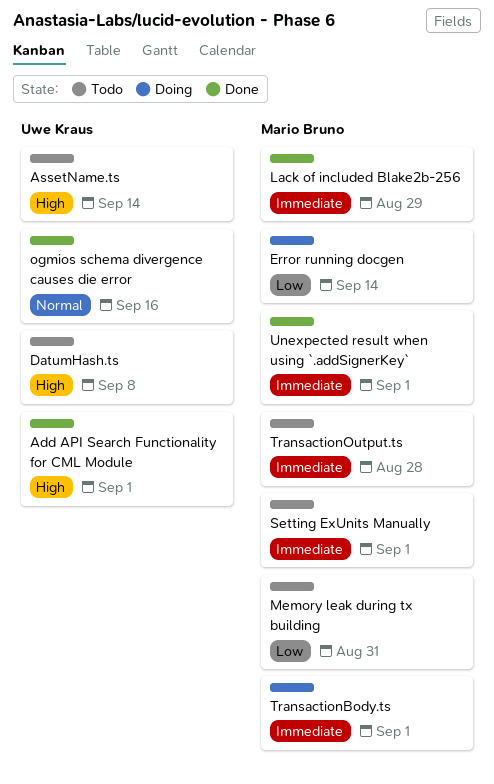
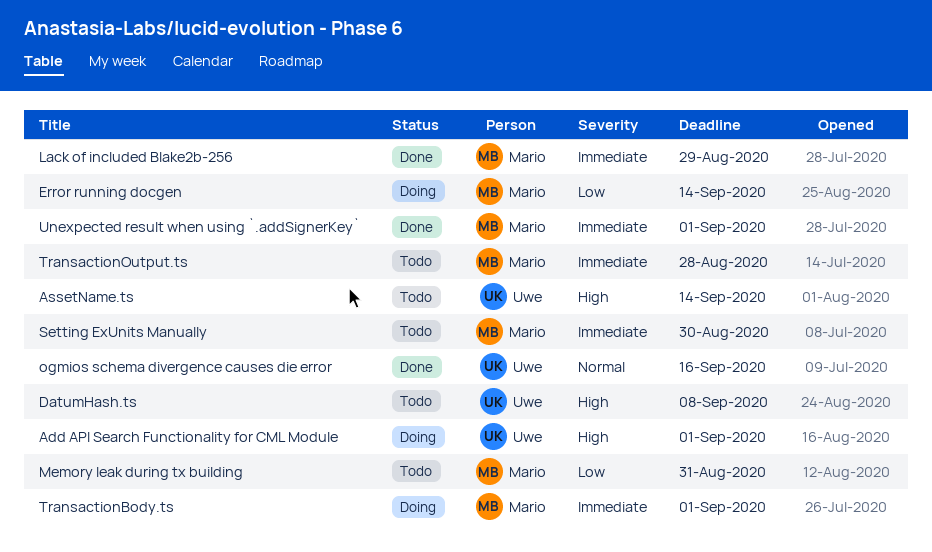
Add API Search Functionality for CML Module, status: Done -> Doing
Setting ExUnits Manually, due: Sep 1 -> Aug 30

